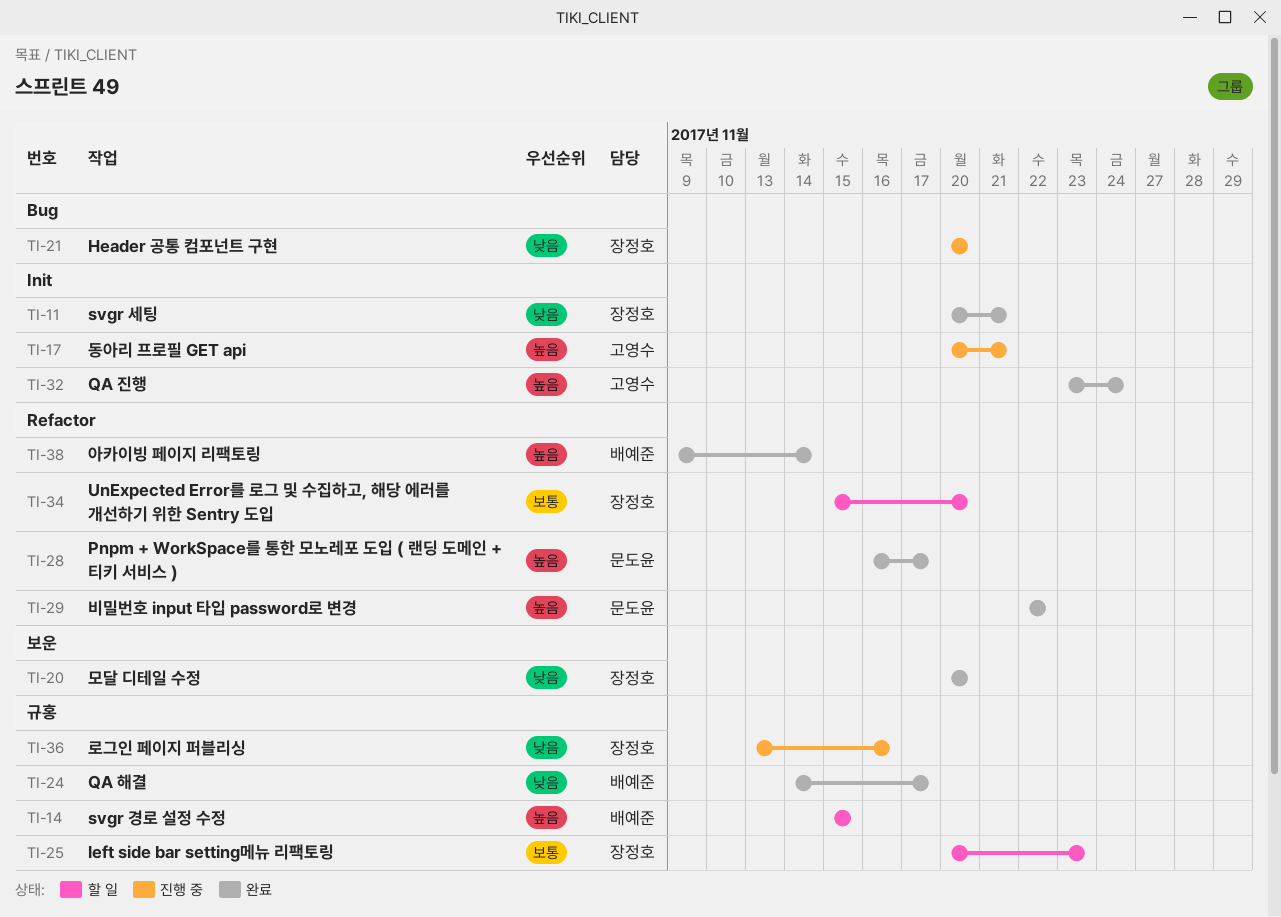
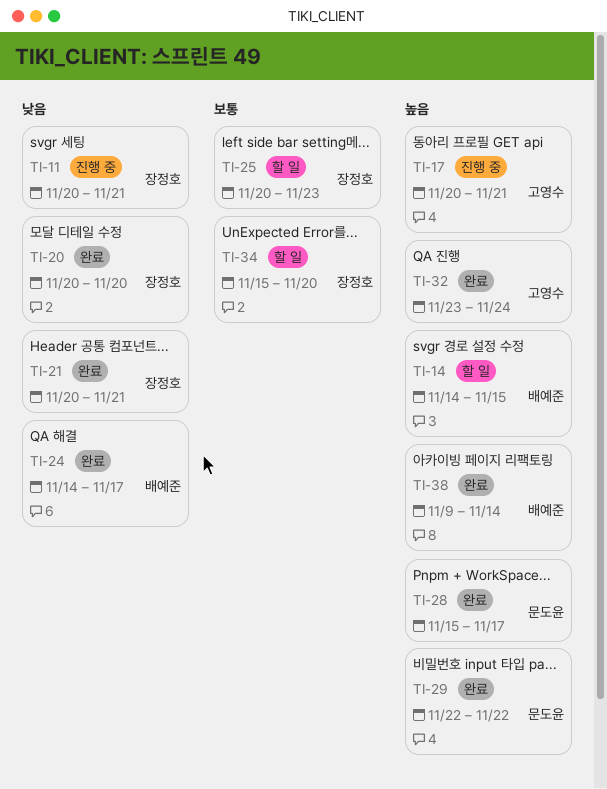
TI-11, status: 완료 -> 진행 중
TI-14, start: Nov 15 -> Nov 14
TI-21, status: 진행 중 -> 완료
TI-21, due: Nov 20 -> Nov 21
TI-28, start: Nov 16 -> Nov 15
TI-36: present -> none

